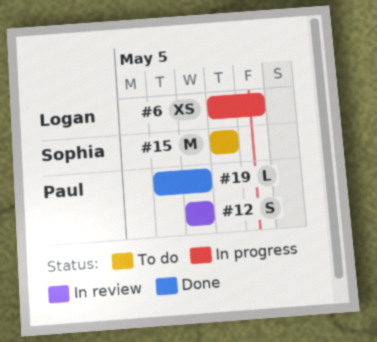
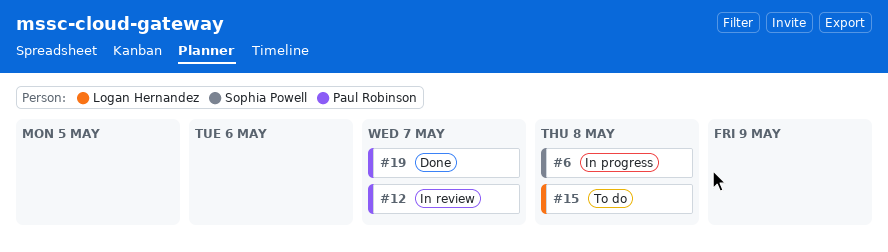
#6, owner: Logan Hernandez -> Sophia Powell
#6, due: May 9 -> May 8
#15, owner: Sophia Powell -> Logan Hernandez

